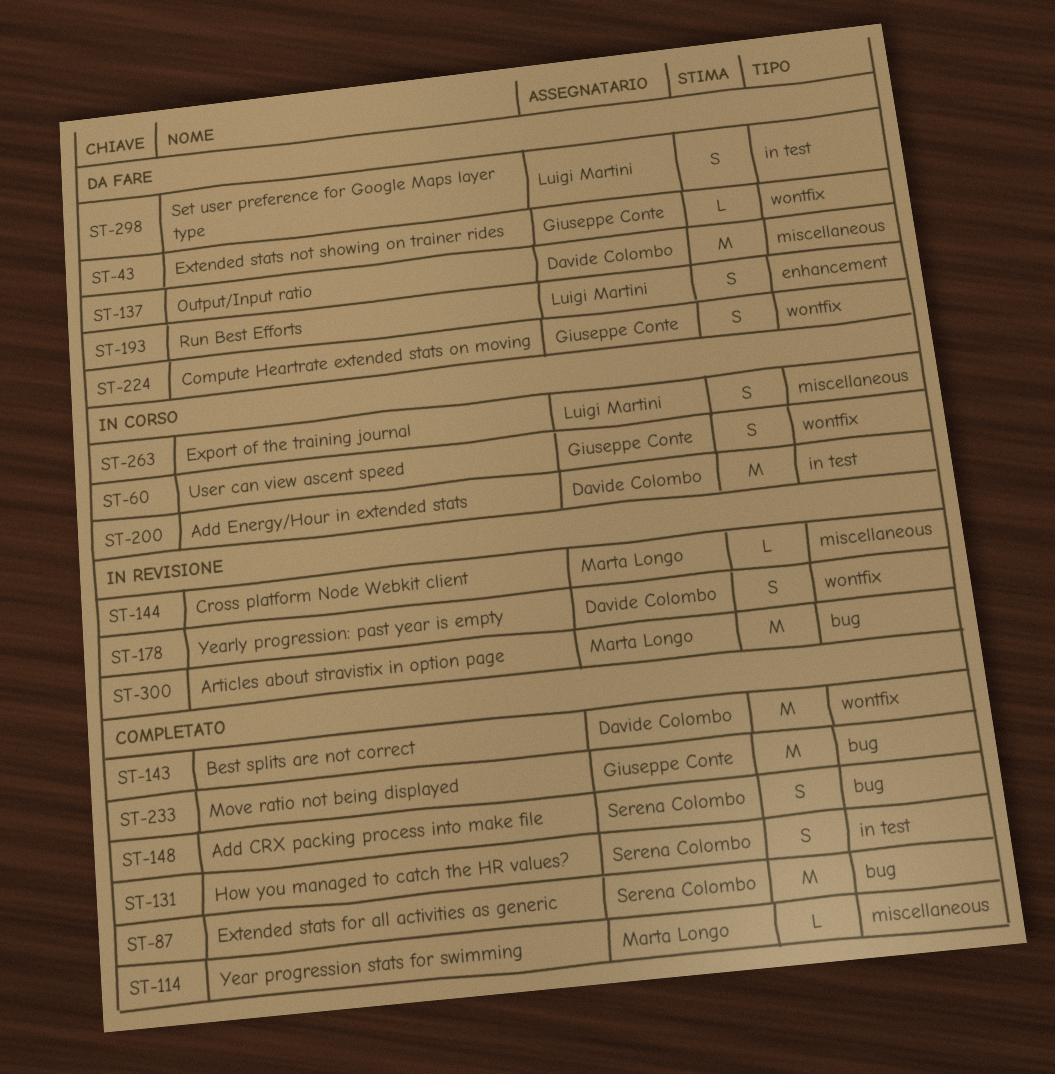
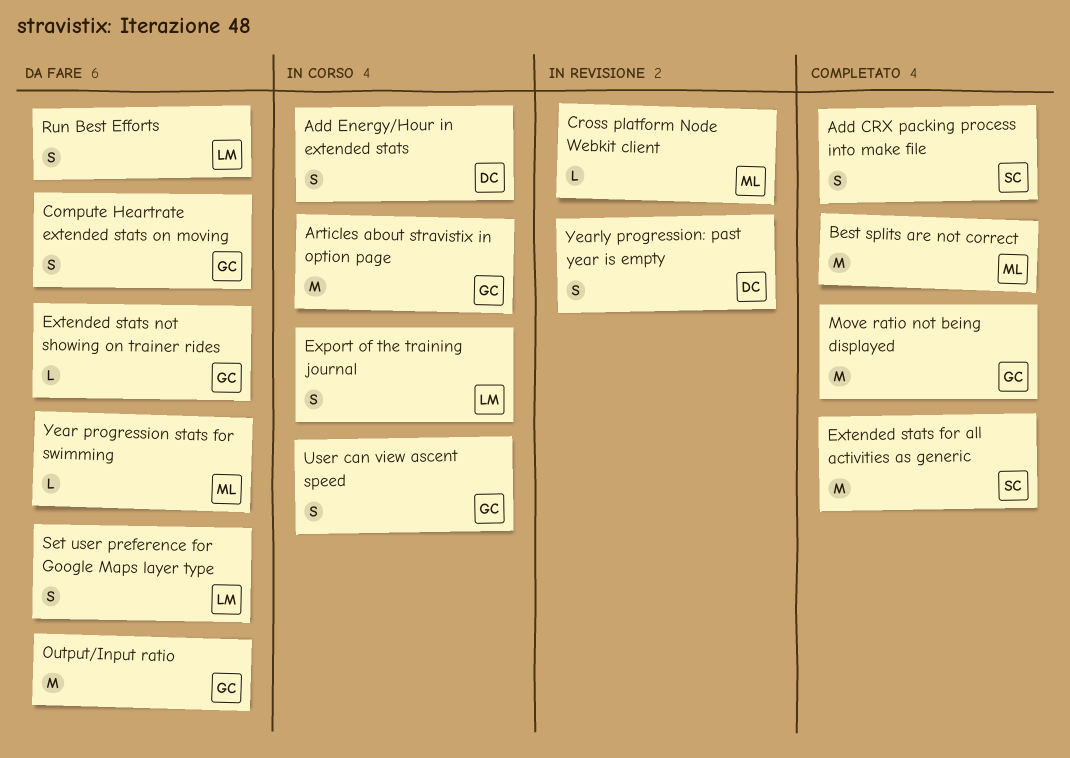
Add Energy/Hour in extended stats, estimate: M -> S
Articles about stravistix in option page, status: In revisione -> In corso
Articles about stravistix in option page, owner: Marta Longo -> Giuseppe Conte
Best splits are not correct, owner: Davide Colombo -> Marta Longo
How you managed to catch the HR values?: present -> none
Output/Input ratio, owner: Davide Colombo -> Giuseppe Conte
Year progression stats for swimming, status: Completato -> Da fare

